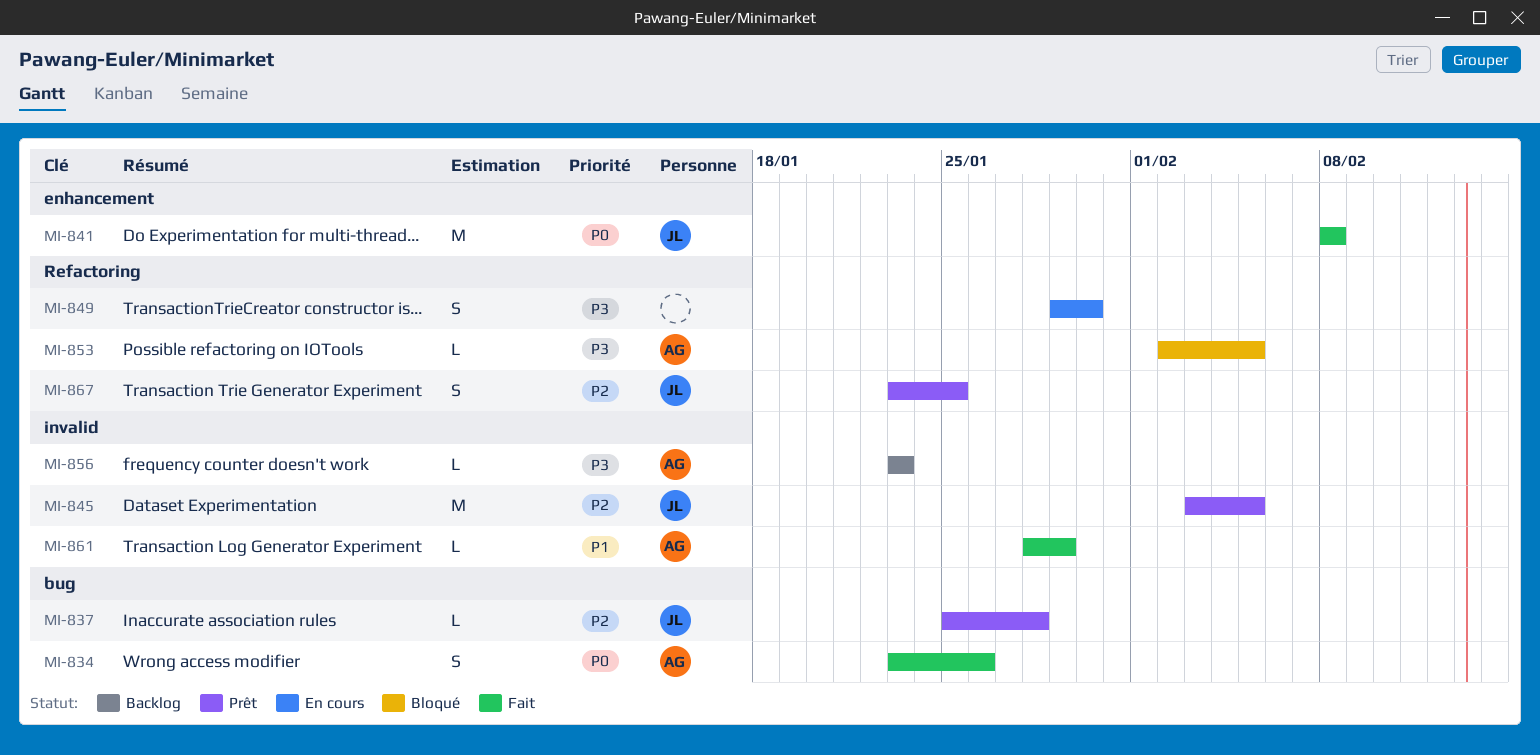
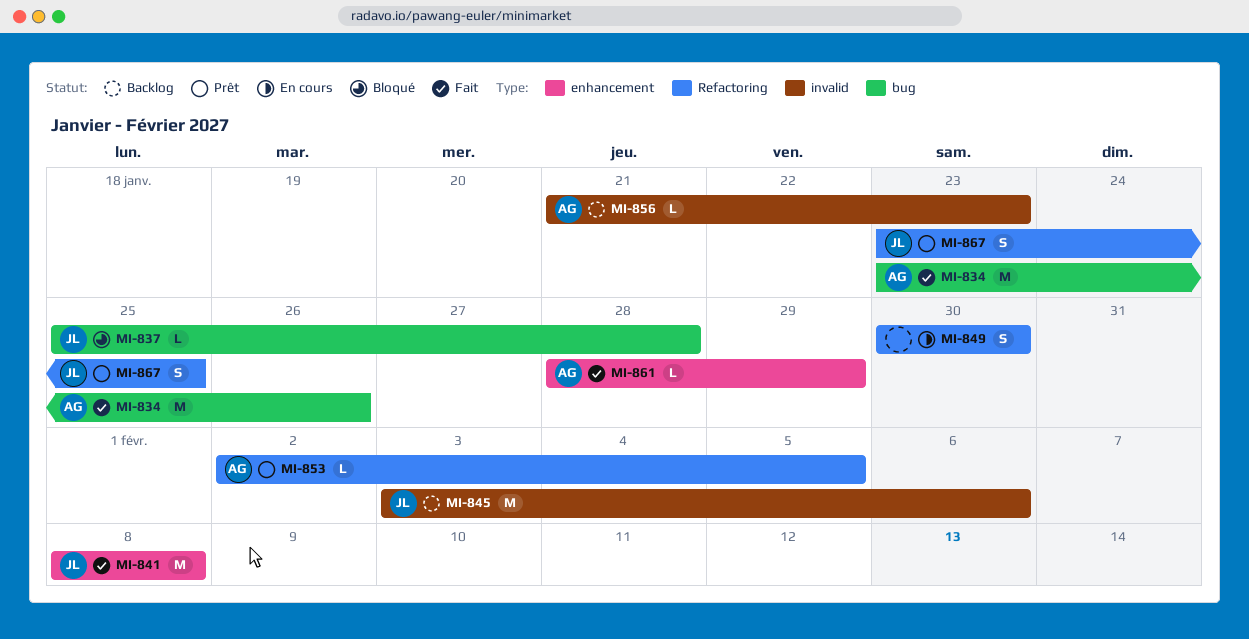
MI-834, estimate: S -> M
MI-837, status: Prêt -> Bloqué
MI-845, status: Prêt -> Backlog
MI-845, due: Feb 5 -> Feb 6
MI-849, start: Jan 29 -> Jan 30
MI-853, status: Bloqué -> Prêt
MI-856, start: Jan 23 -> Jan 21
MI-861, label: invalid -> enhancement

